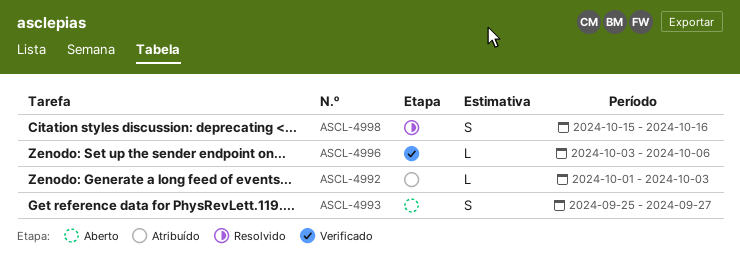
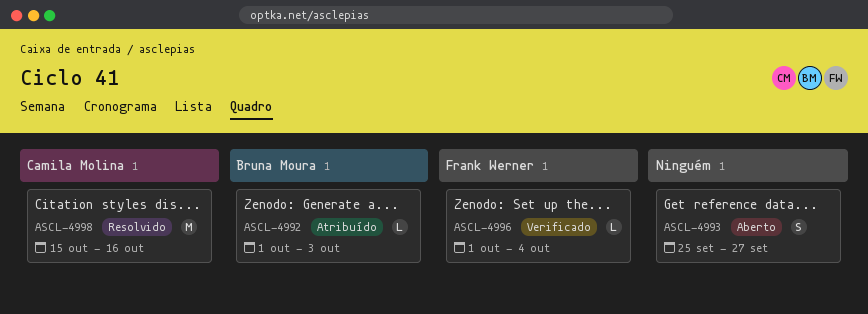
ASCL-4996, start: Oct 3 -> Oct 1
ASCL-4996, due: Oct 6 -> Oct 4
ASCL-4998, estimate: S -> M

